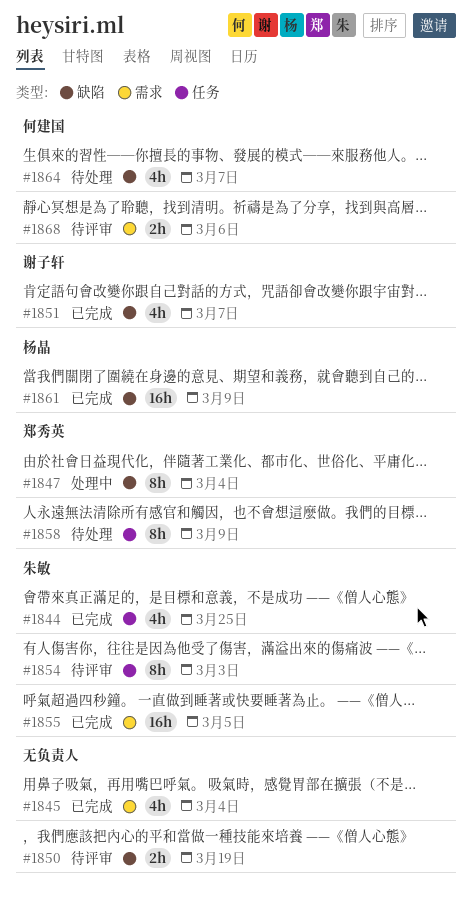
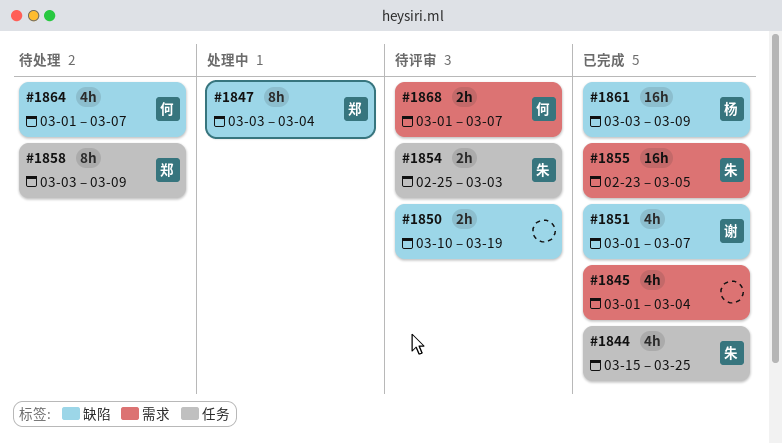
#1854, estimate: 8h -> 2h
#1868, due: Mar 6 -> Mar 7

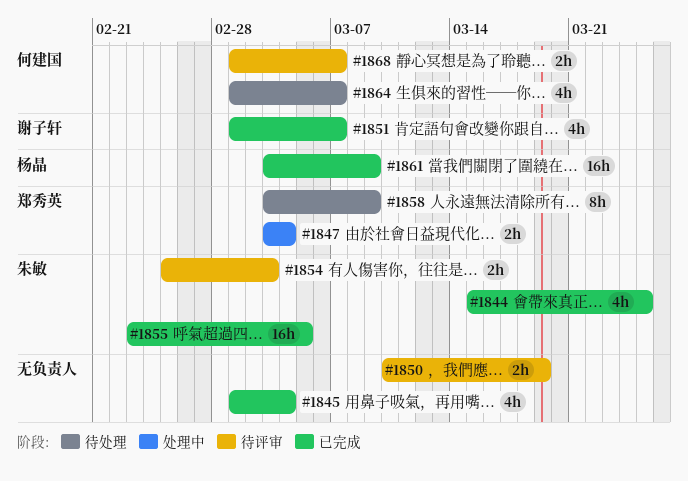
#1847, estimate: 8h -> 2h

